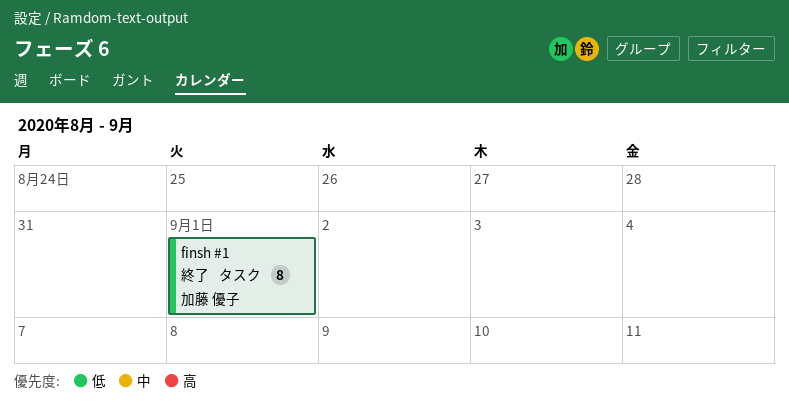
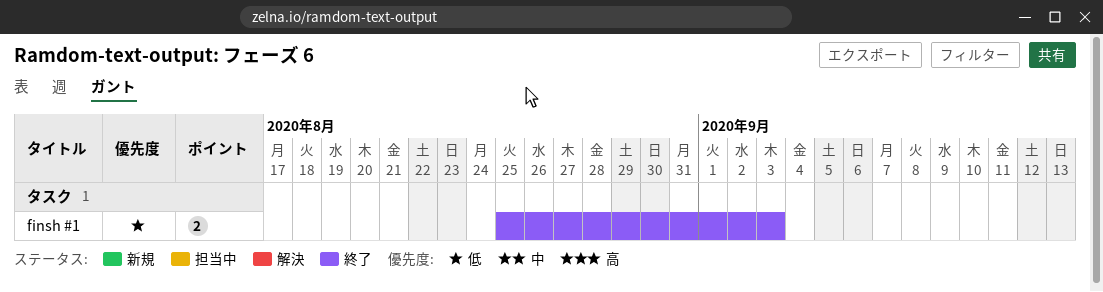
finsh #1, estimate: 8 -> 2
finsh #1, due: Sep 1 -> Sep 3

